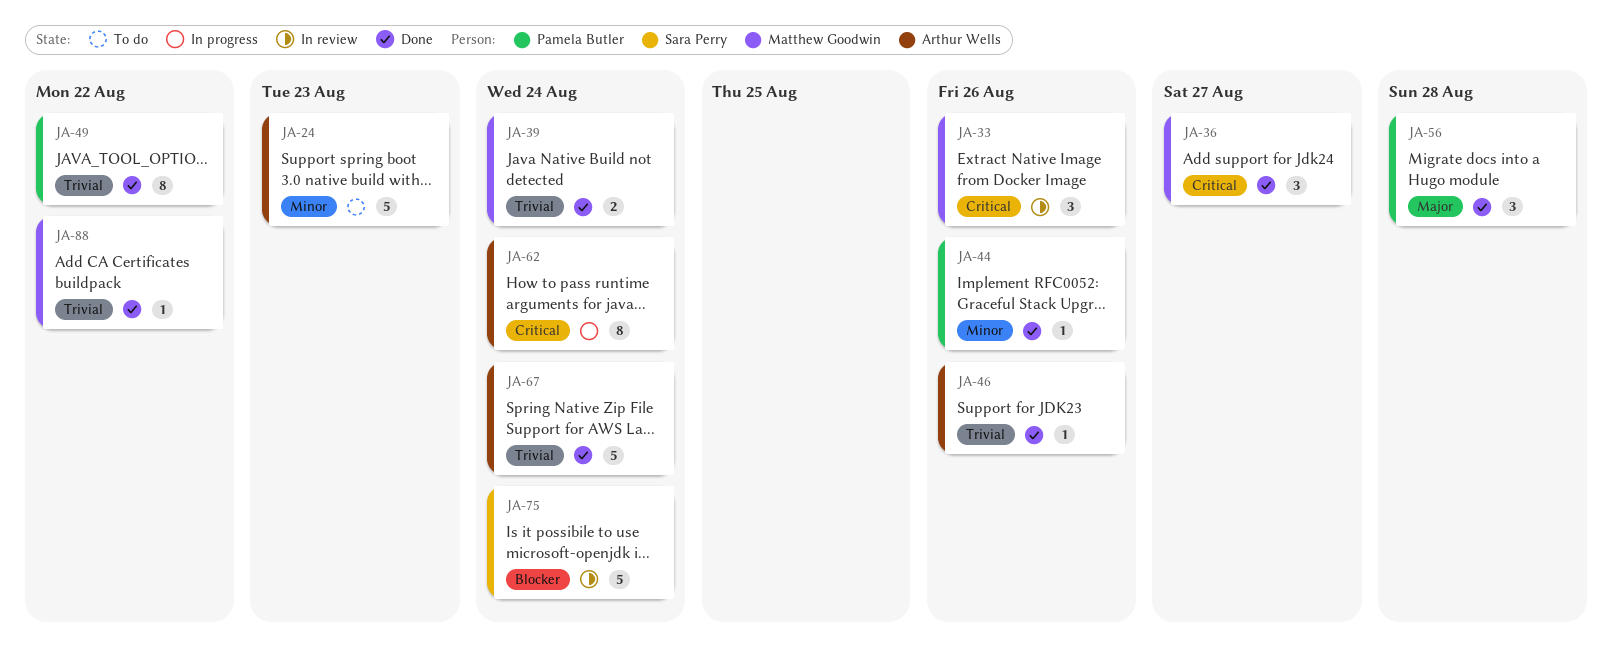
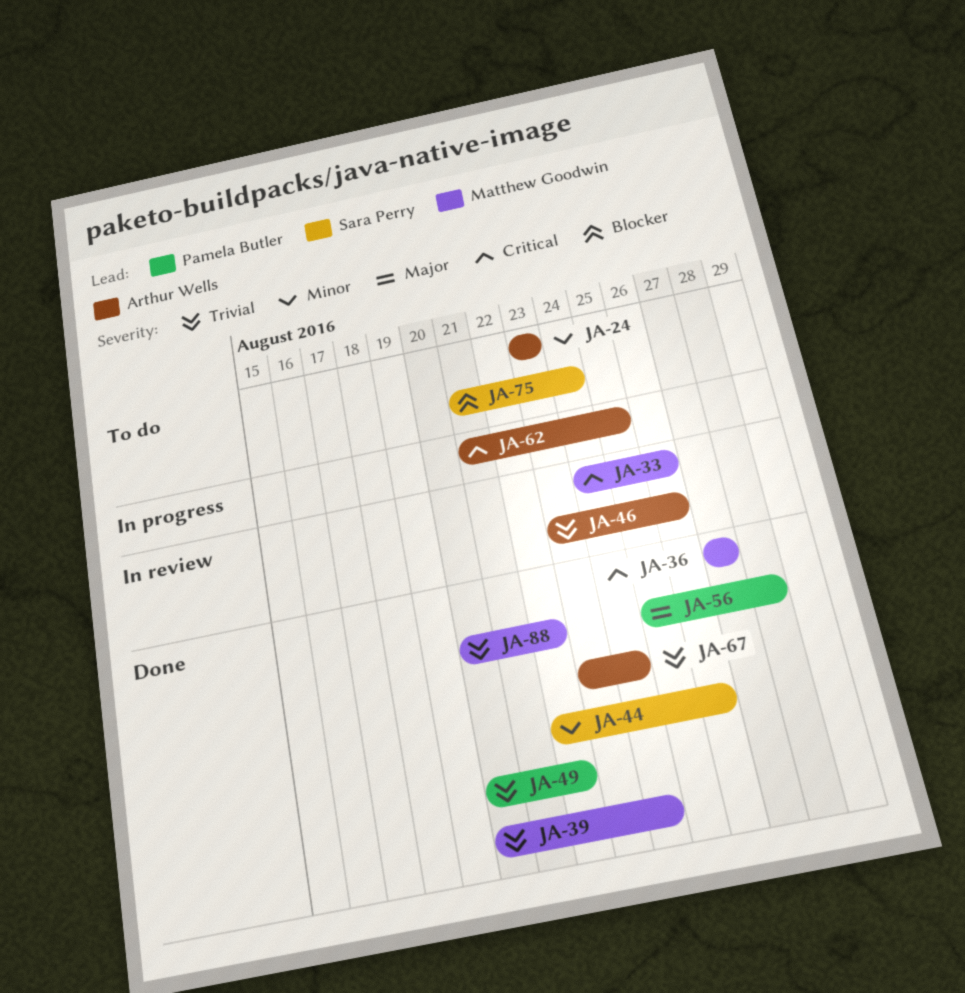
JA-44, owner: Pamela Butler -> Sara Perry
JA-46, status: Done -> In review
JA-62, due: Aug 24 -> Aug 25
JA-75, status: In review -> To do

